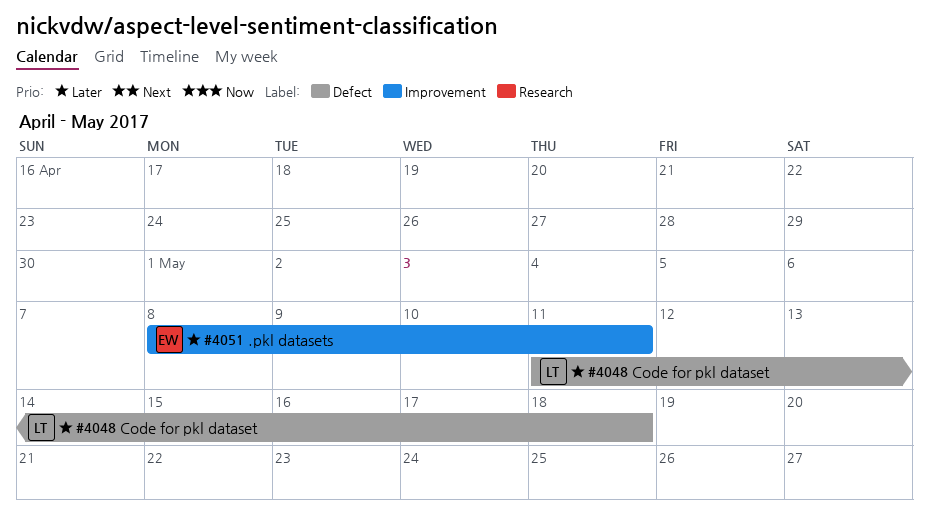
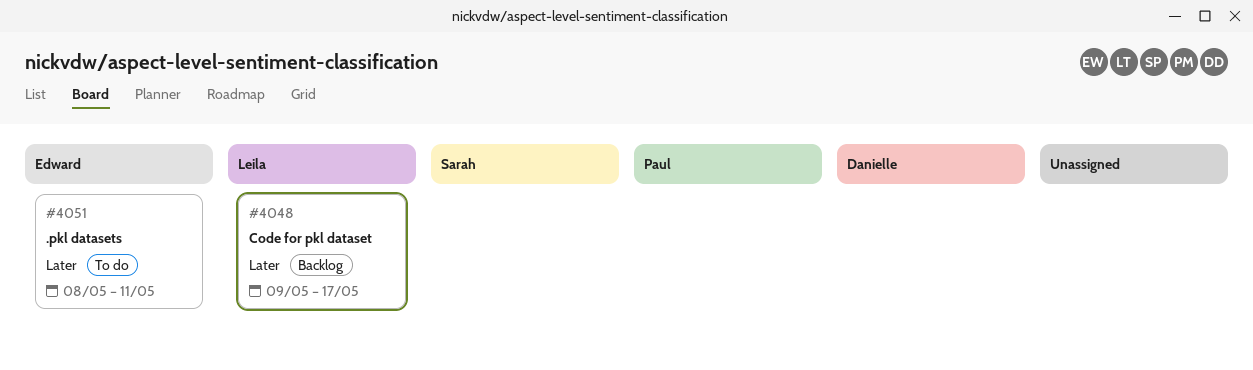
#4048, start: May 11 -> May 9
#4048, due: May 18 -> May 17

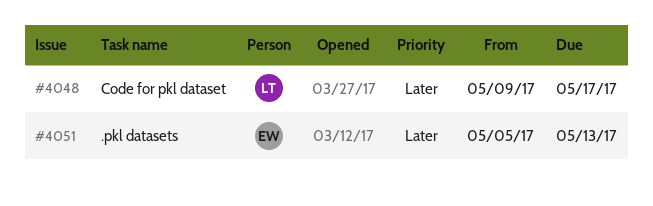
#4051, start: May 8 -> May 5
#4051, due: May 11 -> May 13

